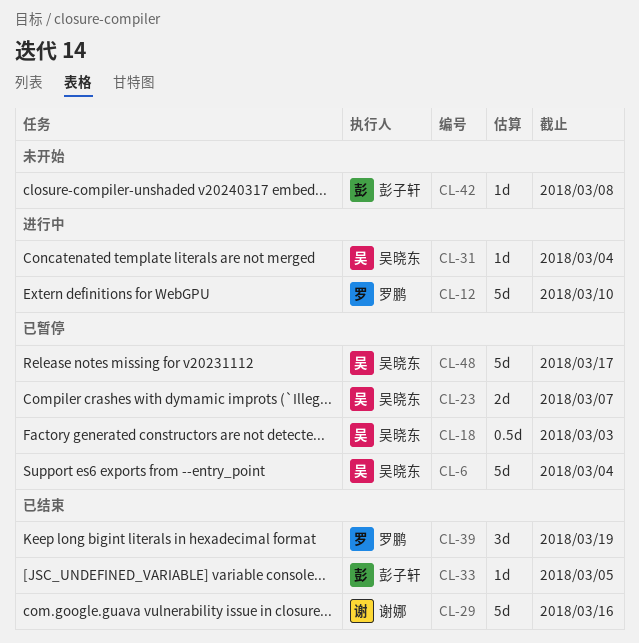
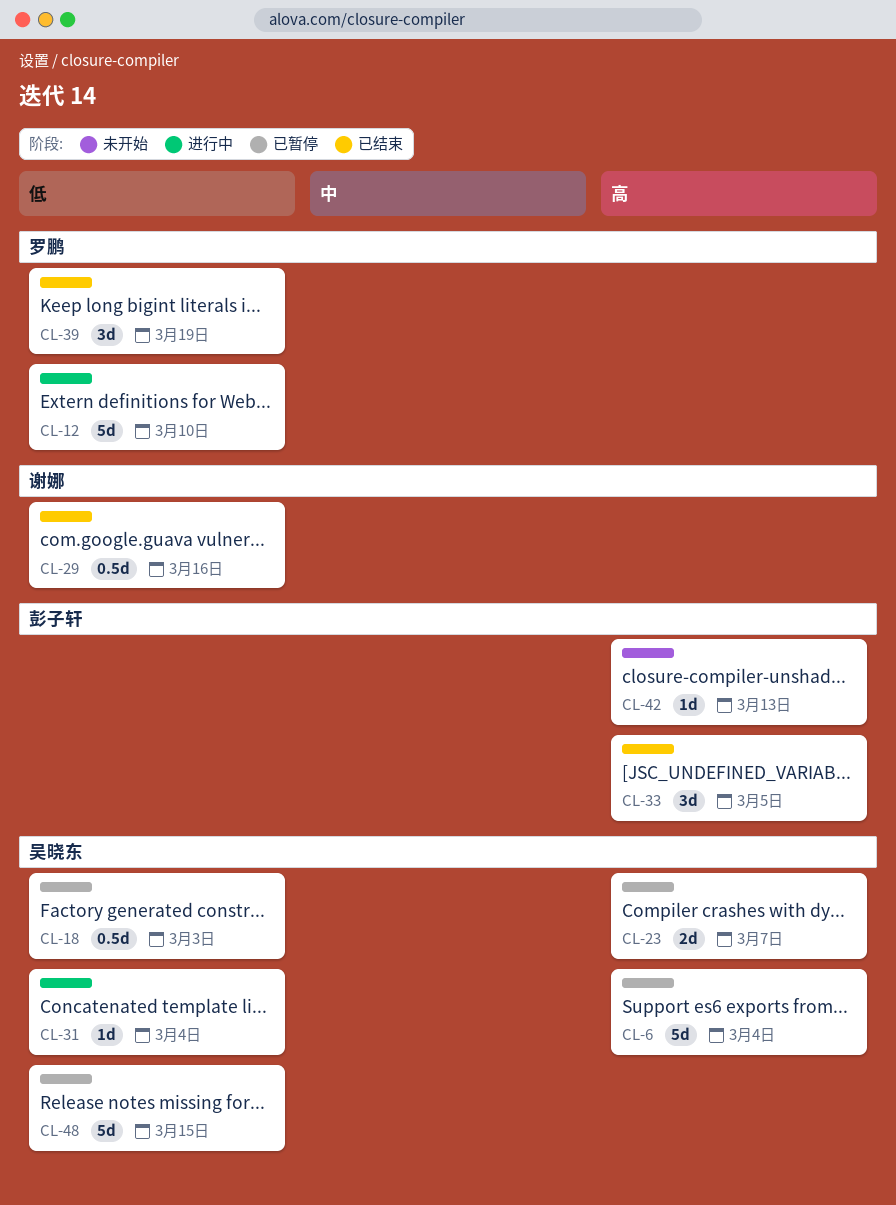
CL-29, estimate: 5d -> 0.5d
CL-33, estimate: 1d -> 3d
CL-42, due: Mar 8 -> Mar 13
CL-48, due: Mar 17 -> Mar 15

